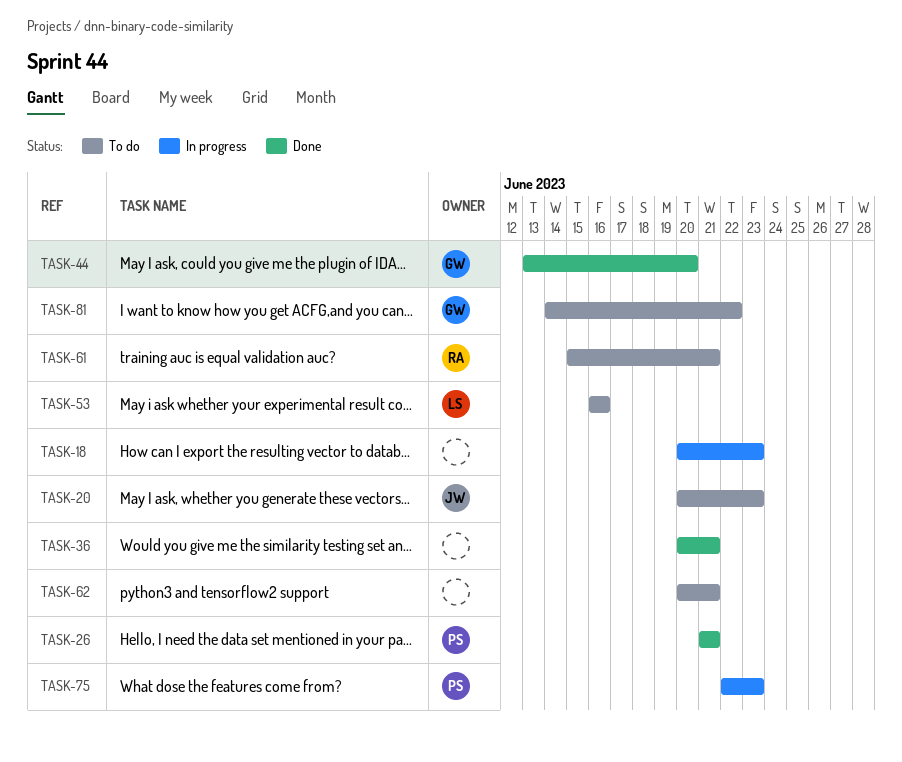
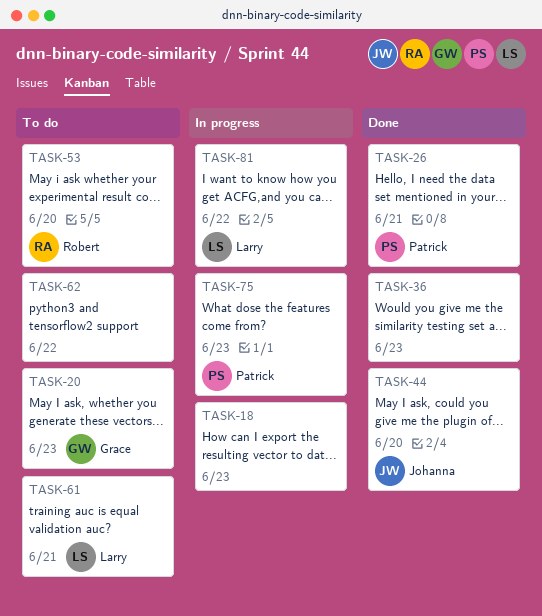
TASK-20, owner: Johanna -> Grace
TASK-36, due: Jun 21 -> Jun 23
TASK-44, owner: Grace -> Johanna
TASK-53, owner: Larry -> Robert
TASK-53, due: Jun 16 -> Jun 20
TASK-61, owner: Robert -> Larry
TASK-62, due: Jun 21 -> Jun 22
TASK-81, status: To do -> In progress
TASK-81, owner: Grace -> Larry

